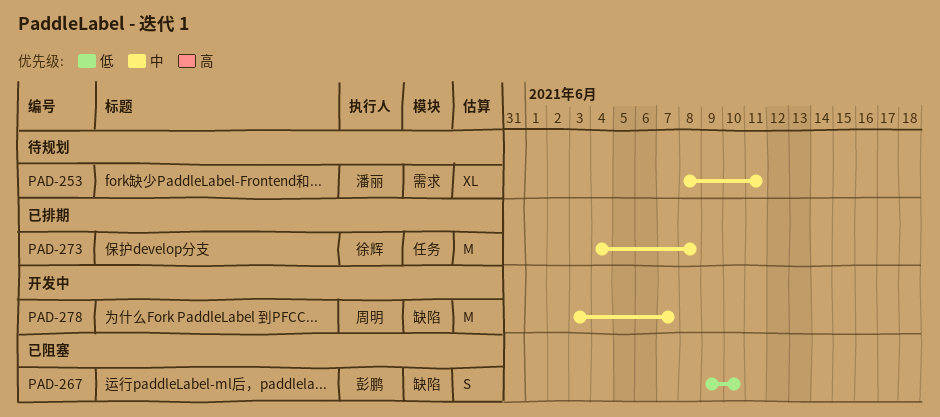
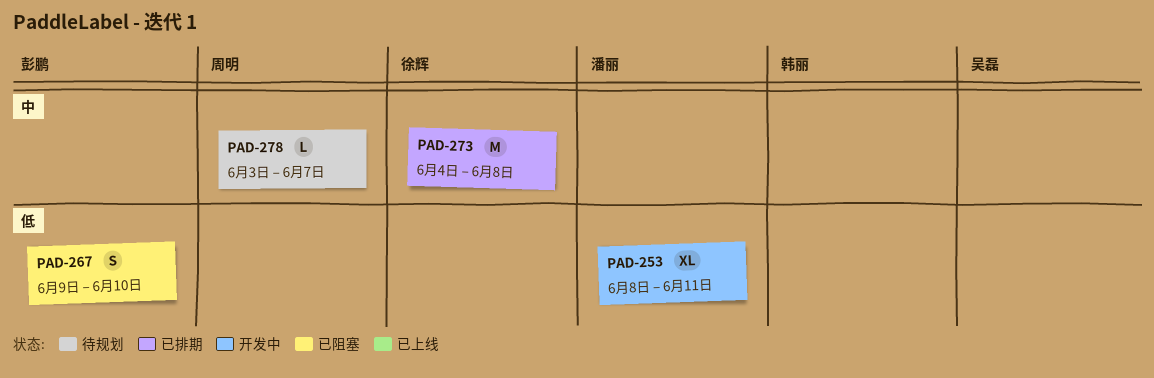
PAD-253, status: 待规划 -> 开发中
PAD-253, priority: 中 -> 低
PAD-278, status: 开发中 -> 待规划
PAD-278, estimate: M -> L

